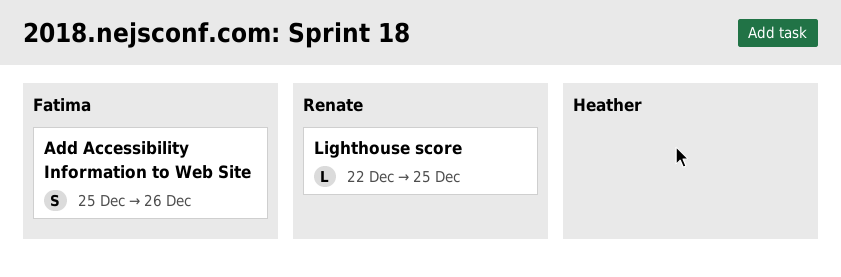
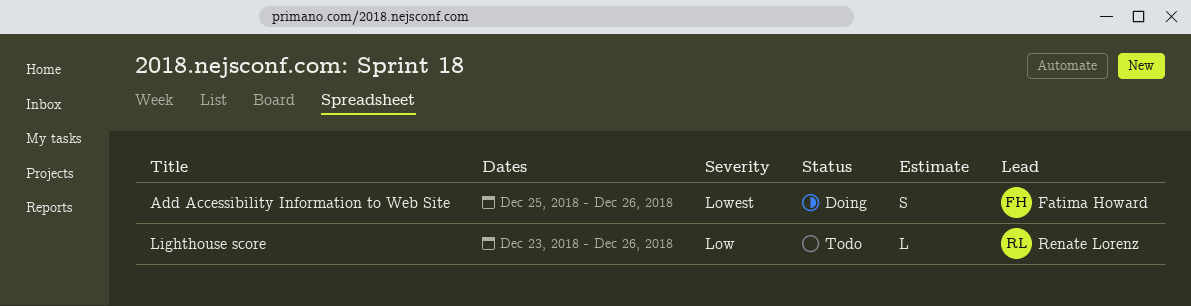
Lighthouse score, start: Dec 22 -> Dec 23
Lighthouse score, due: Dec 25 -> Dec 26

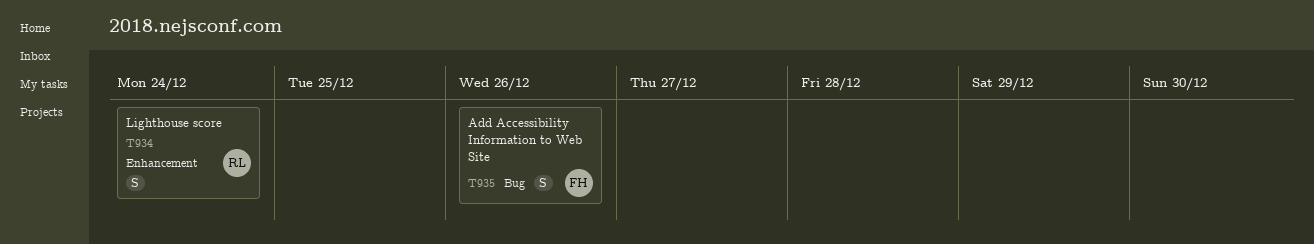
Lighthouse score, estimate: L -> S
Lighthouse score, due: Dec 26 -> Dec 24

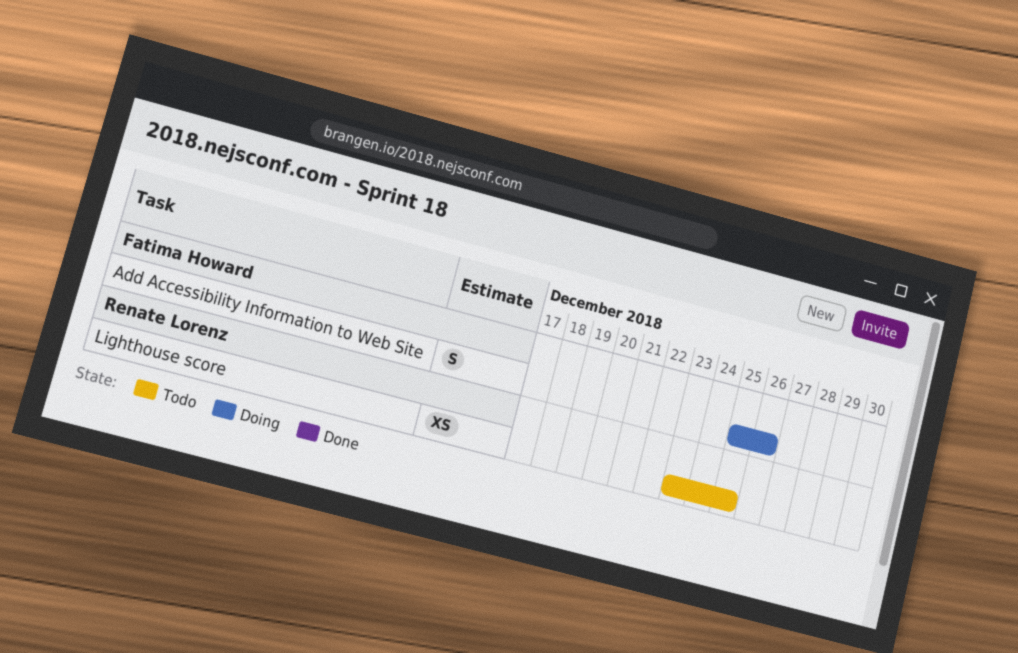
Lighthouse score, estimate: S -> XS
Lighthouse score, due: Dec 24 -> Dec 25

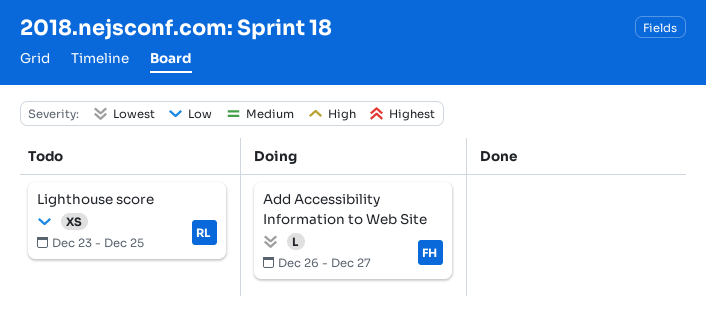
Add Accessibility Information to Web Site, estimate: S -> L
Add Accessibility Information to Web Site, start: Dec 25 -> Dec 26
Add Accessibility Information to Web Site, due: Dec 26 -> Dec 27

